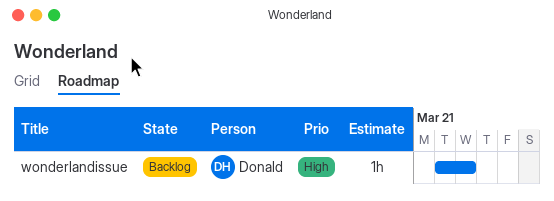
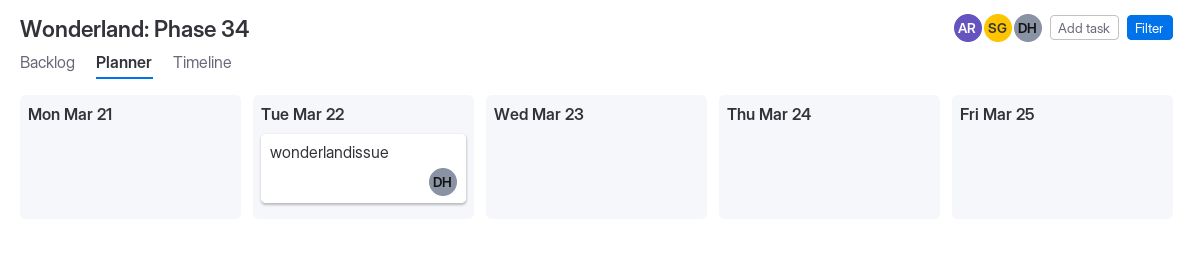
wonderlandissue, due: Mar 23 -> Mar 22

